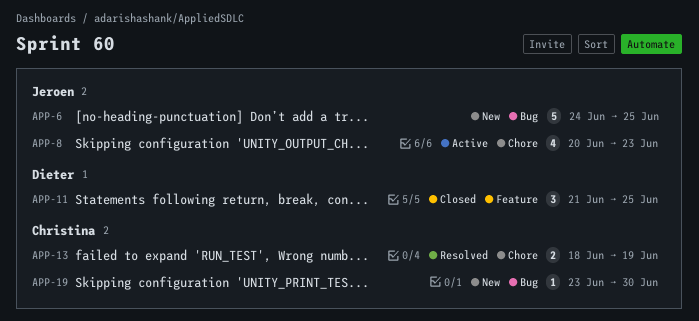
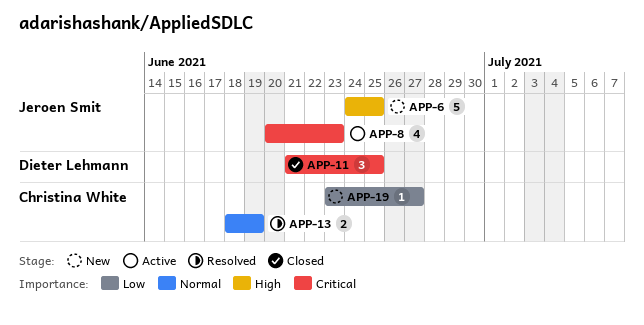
APP-19, due: Jun 30 -> Jun 27

